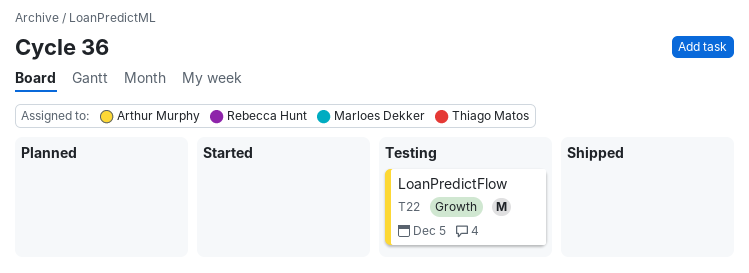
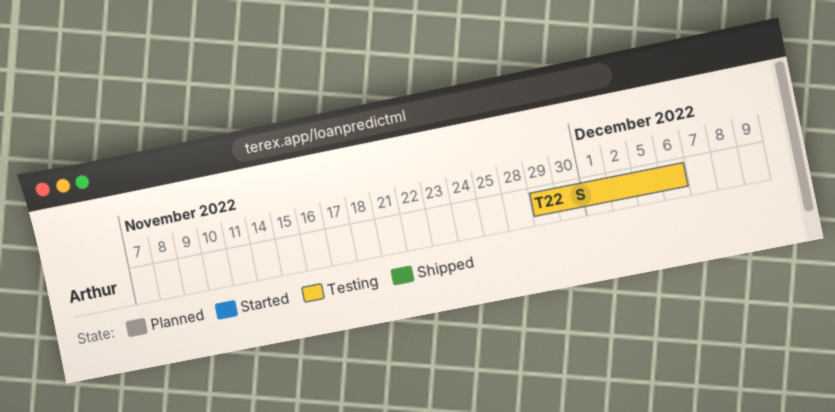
T22, estimate: M -> S
T22, due: Dec 5 -> Dec 6

